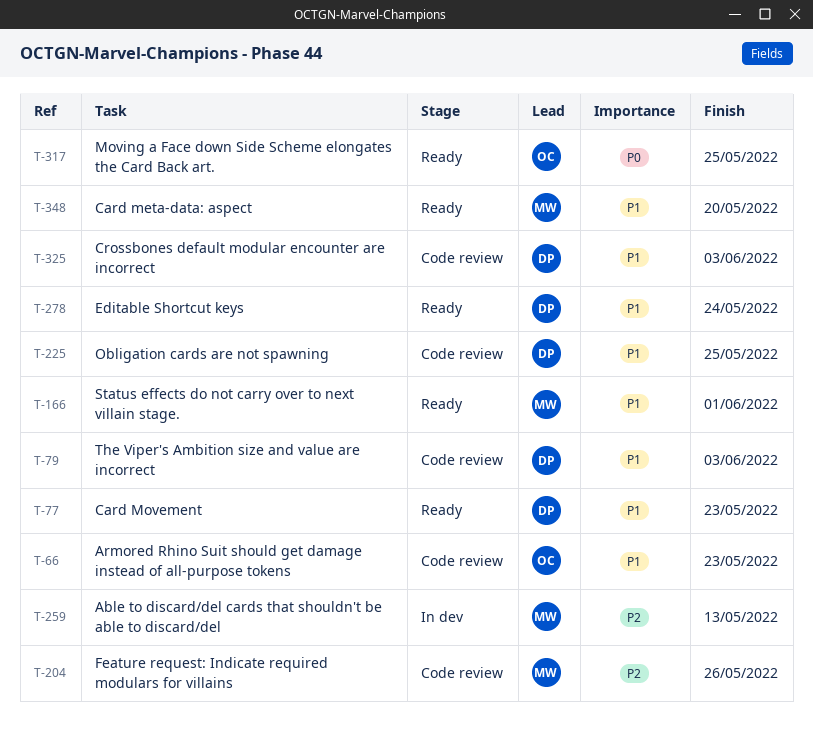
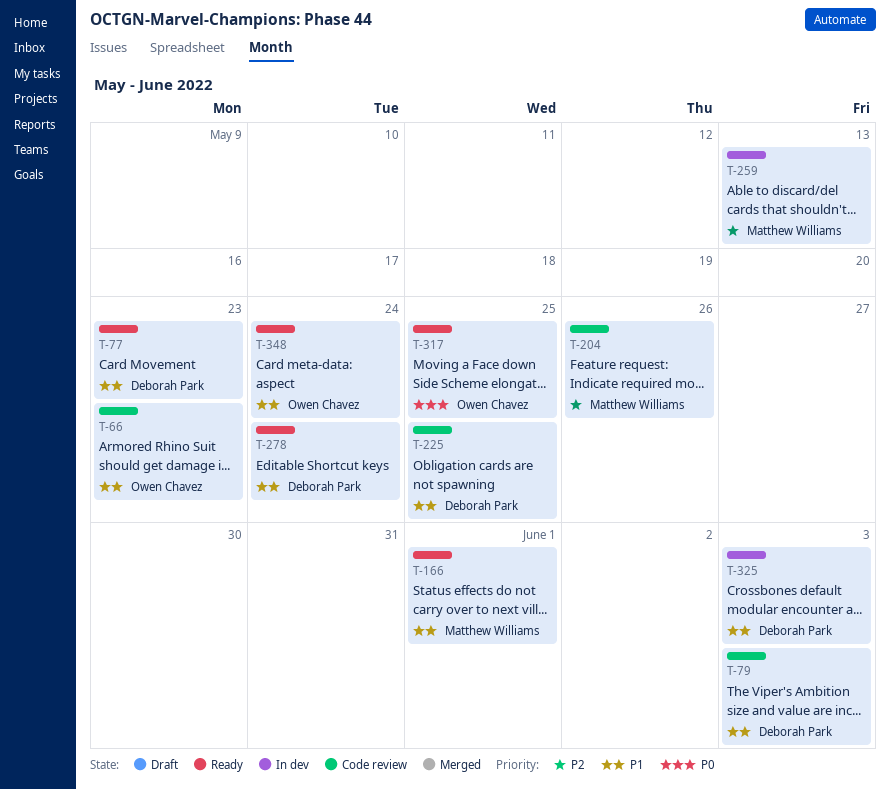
T-325, status: Code review -> In dev
T-348, owner: Matthew Williams -> Owen Chavez
T-348, due: May 20 -> May 24

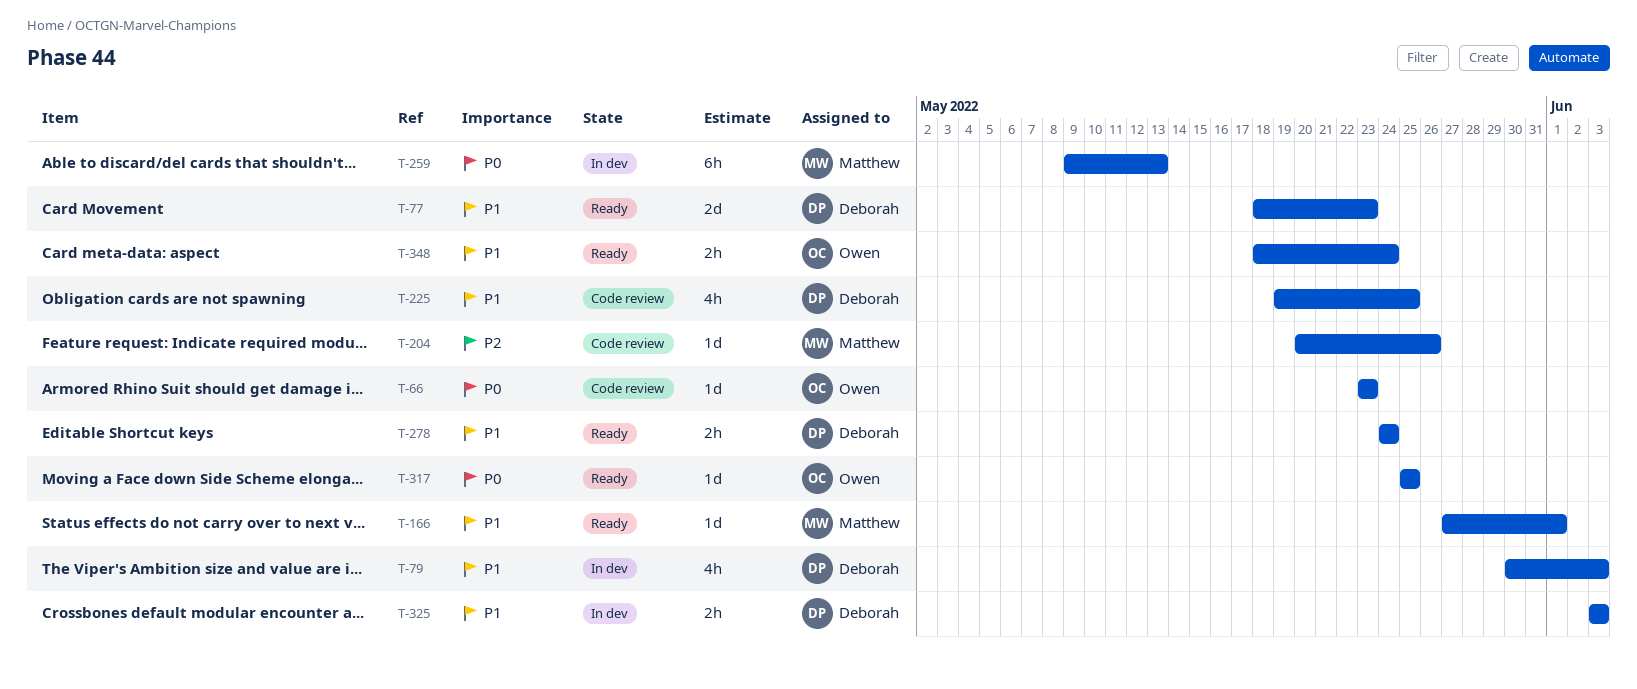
T-66, priority: P1 -> P0
T-79, status: Code review -> In dev
T-259, priority: P2 -> P0

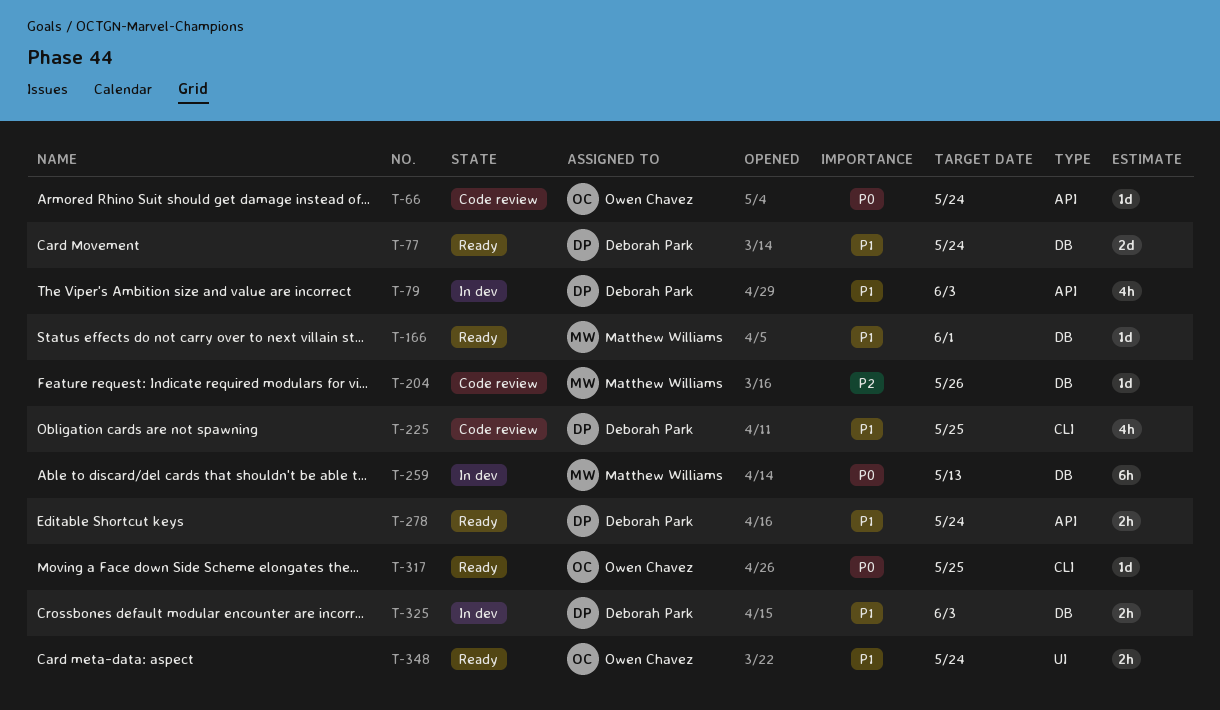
T-66, due: May 23 -> May 24
T-77, due: May 23 -> May 24

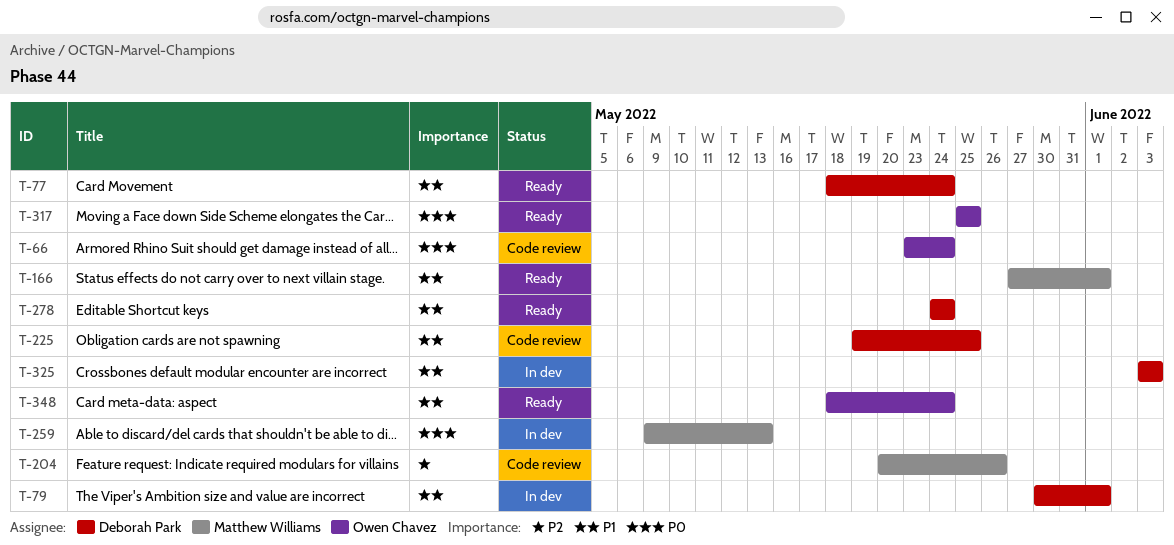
T-79, due: Jun 3 -> Jun 1

